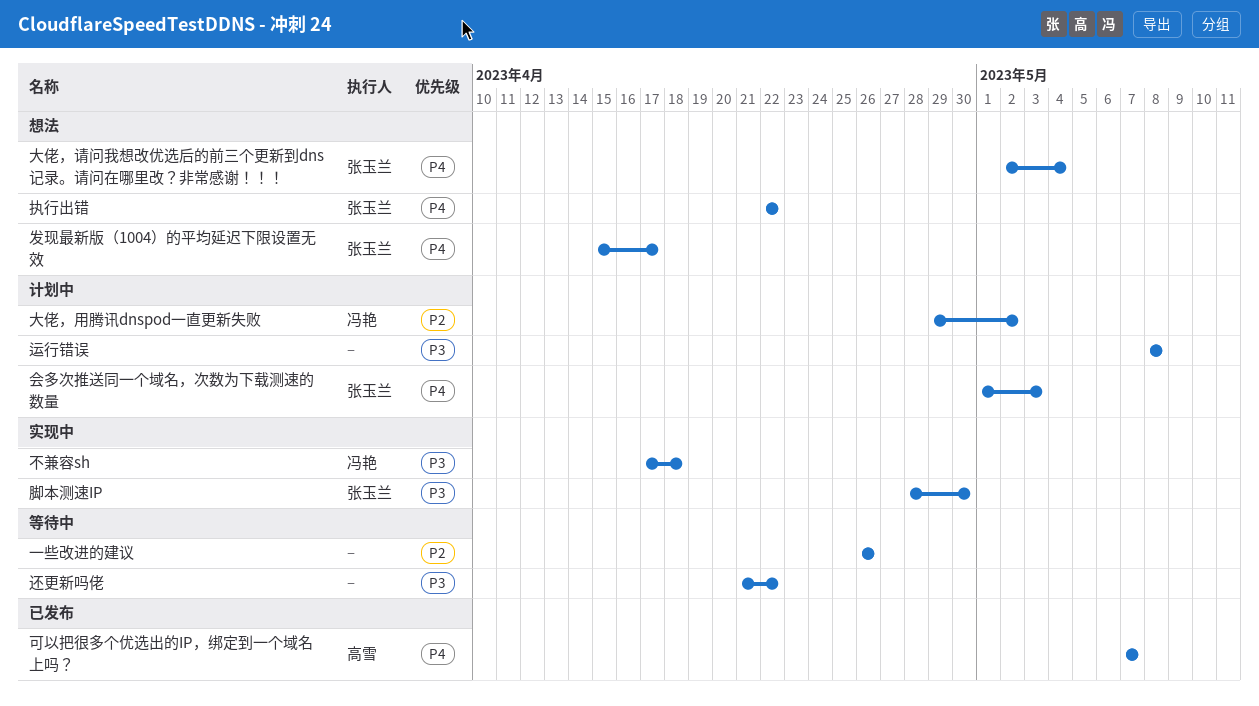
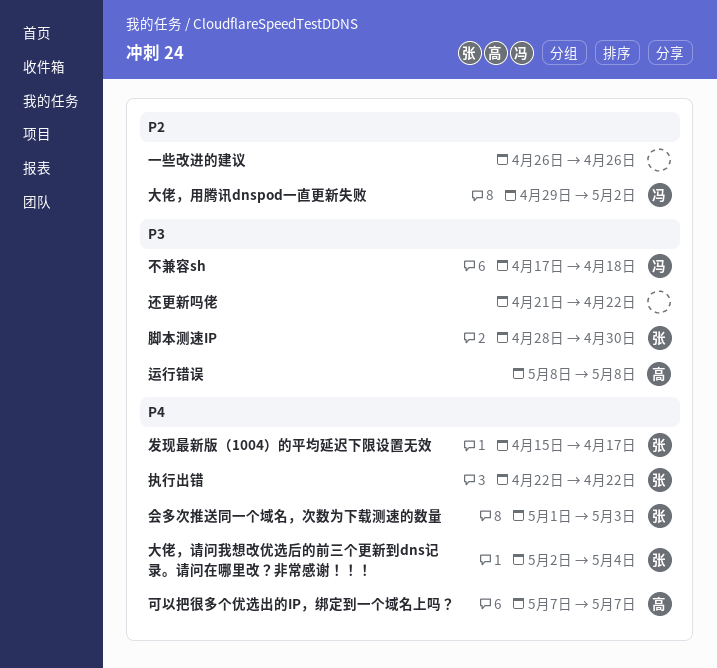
运行错误, owner: none -> 高雪

